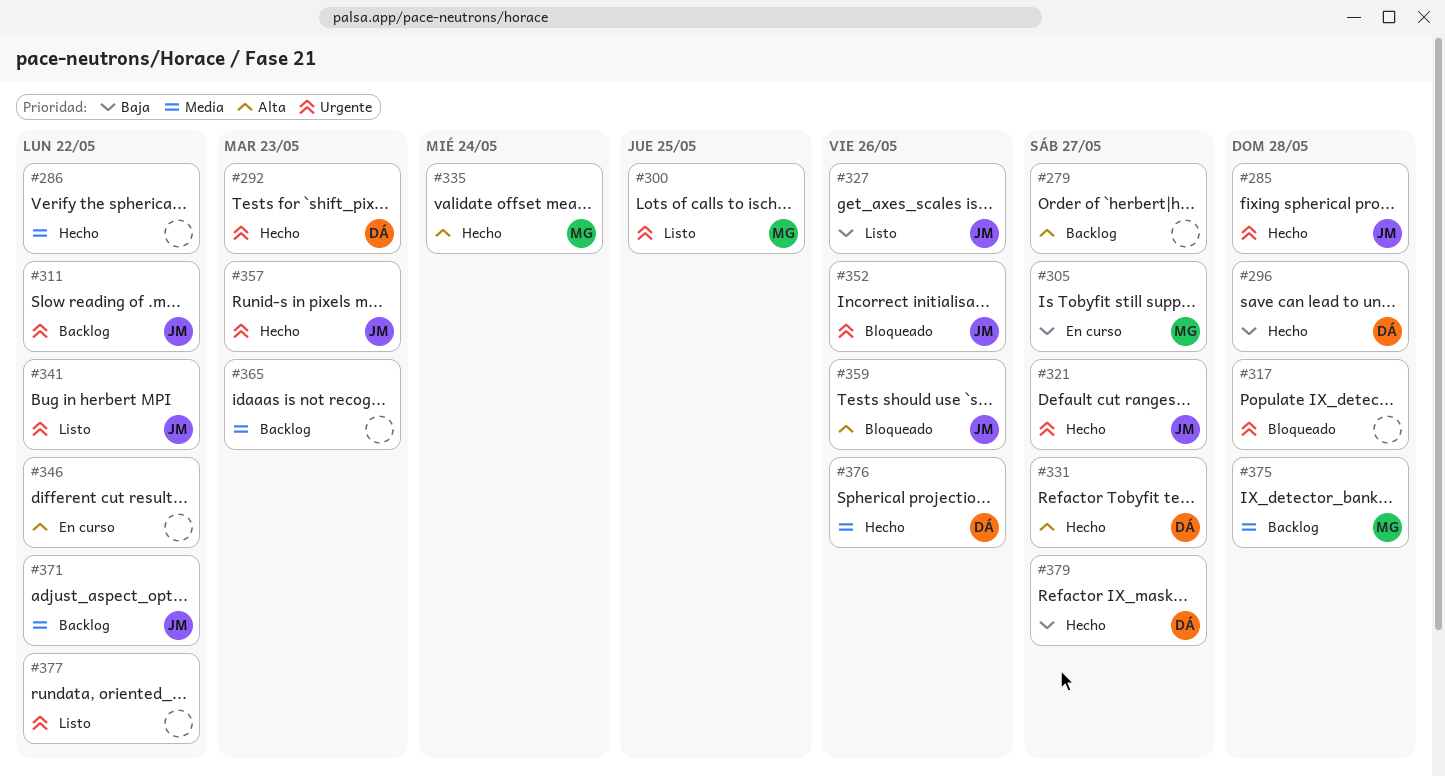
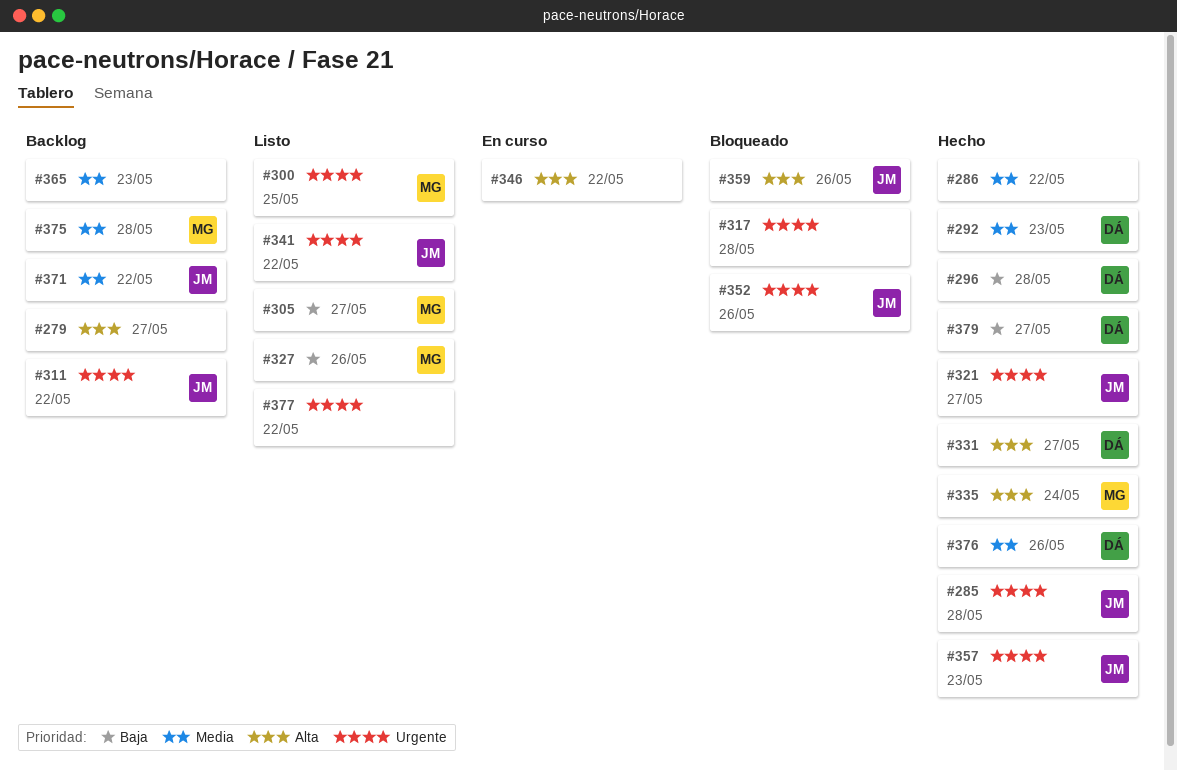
#292, priority: Urgente -> Media
#305, status: En curso -> Listo
#327, owner: JM -> MG

